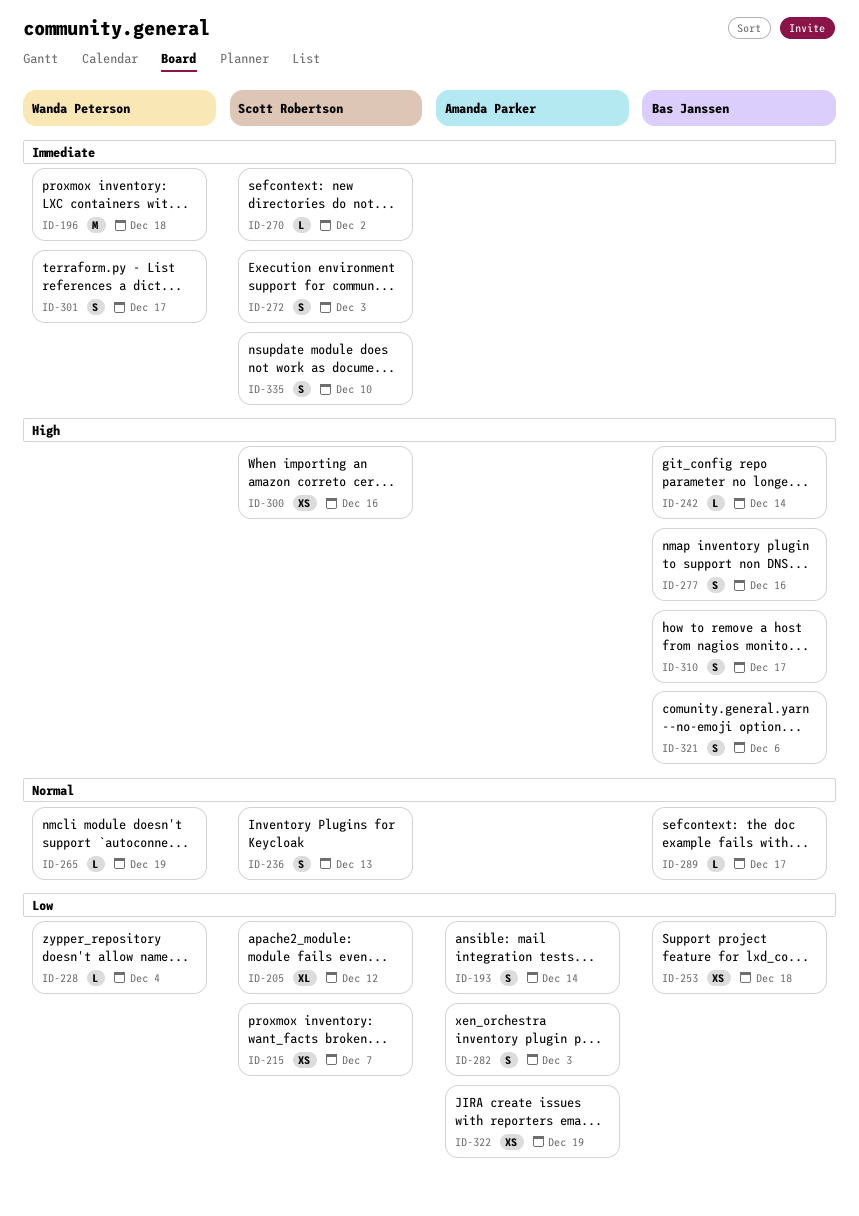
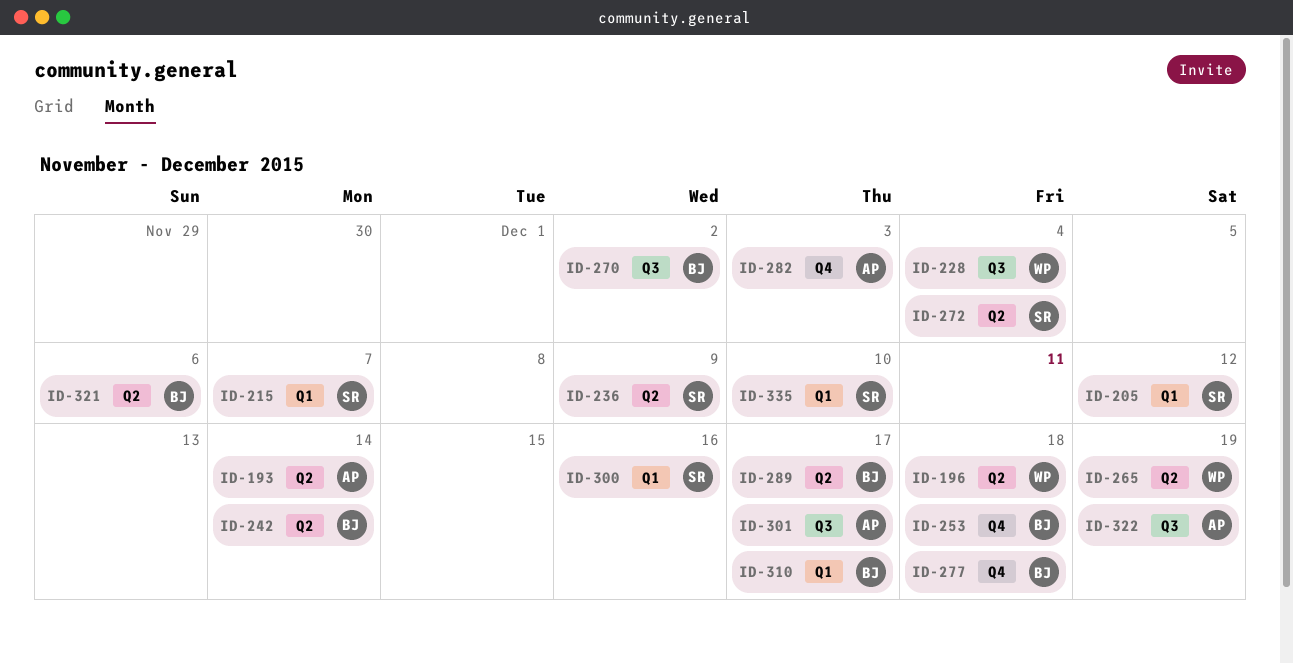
ID-236, due: Dec 13 -> Dec 9
ID-270, owner: Scott Robertson -> Bas Janssen
ID-272, due: Dec 3 -> Dec 4
ID-277, due: Dec 16 -> Dec 18
ID-301, owner: Wanda Peterson -> Amanda Parker

